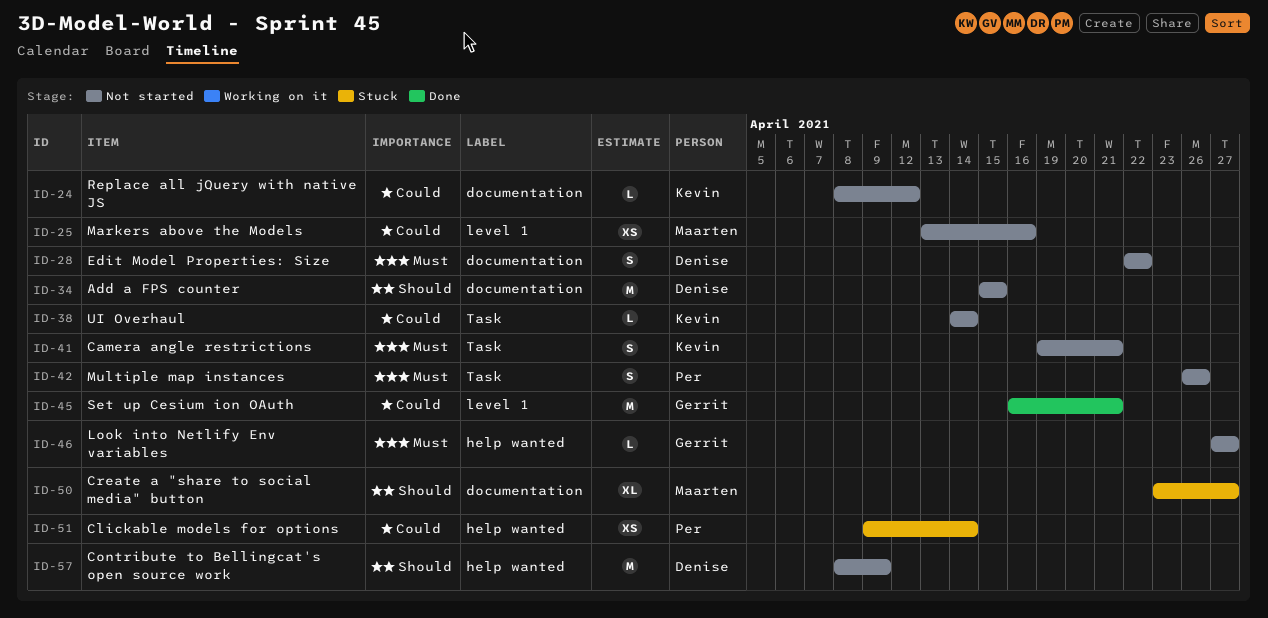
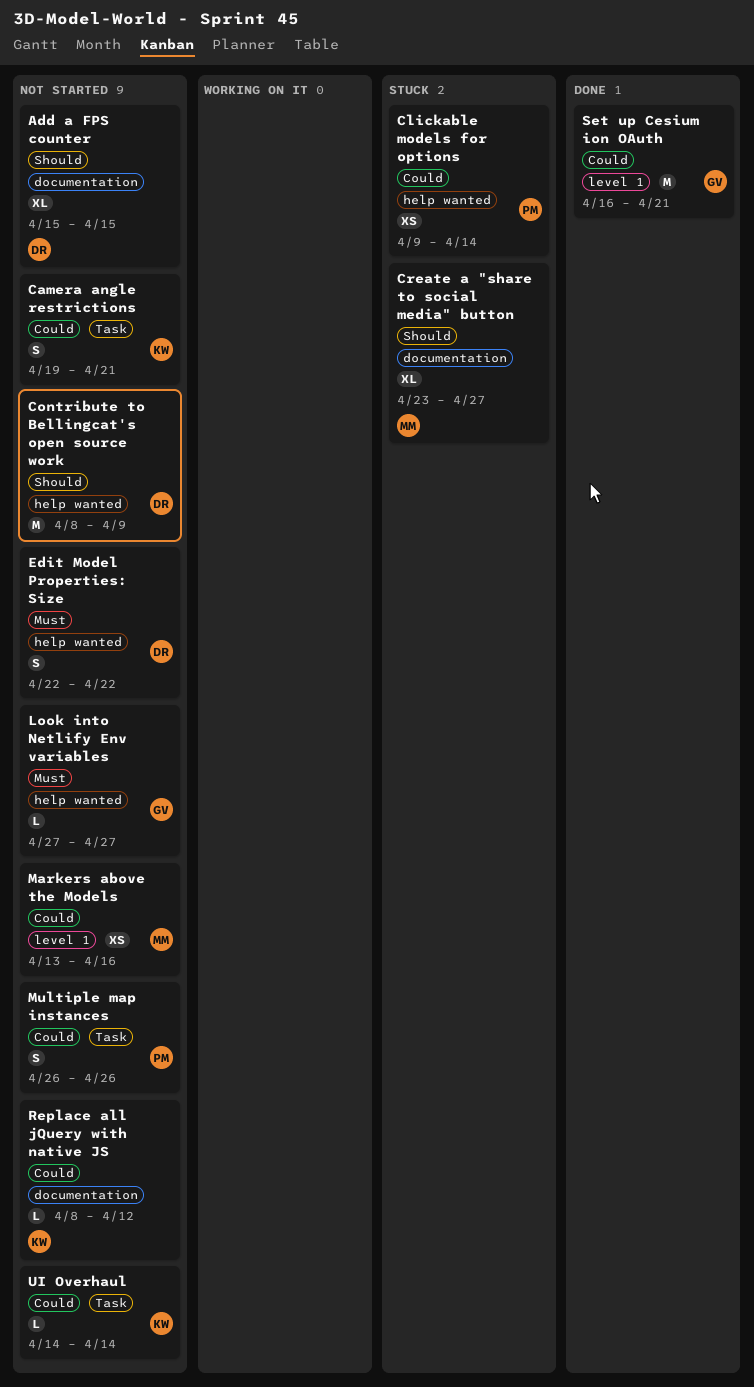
Add a FPS counter, estimate: M -> XL
Camera angle restrictions, priority: Must -> Could
Edit Model Properties: Size, label: documentation -> help wanted
Multiple map instances, priority: Must -> Could

